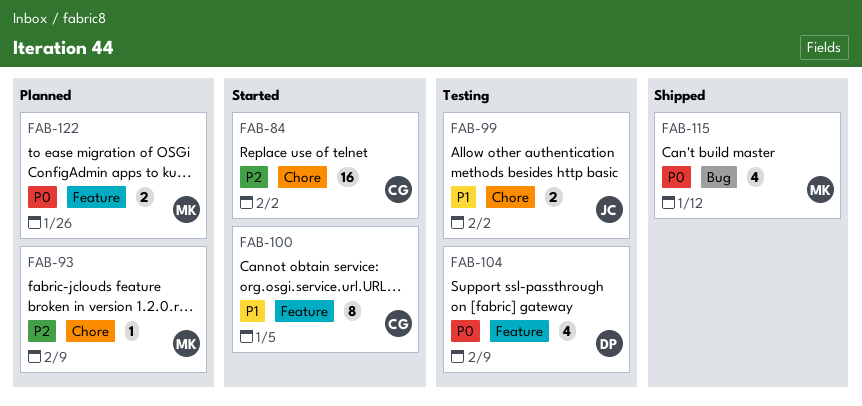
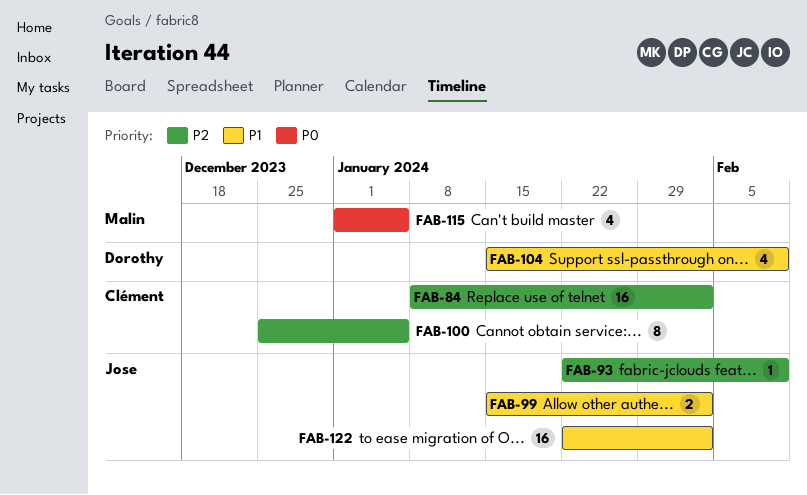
FAB-93, owner: Malin -> Jose
FAB-100, priority: P1 -> P2
FAB-104, priority: P0 -> P1
FAB-115, due: Jan 12 -> Jan 5
FAB-122, owner: Malin -> Jose
FAB-122, priority: P0 -> P1
FAB-122, estimate: 2 -> 16
FAB-122, due: Jan 26 -> Feb 2

